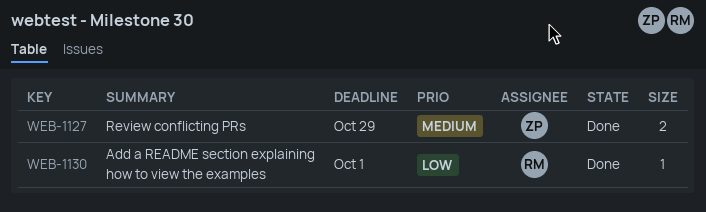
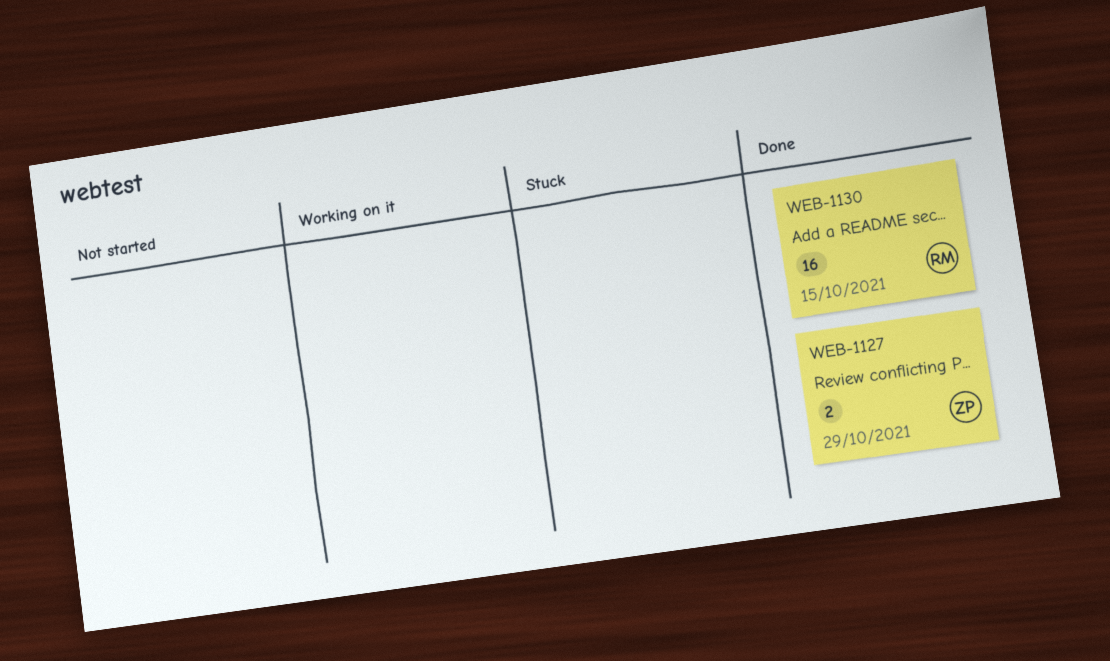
WEB-1130, estimate: 1 -> 16
WEB-1130, due: Oct 1 -> Oct 15

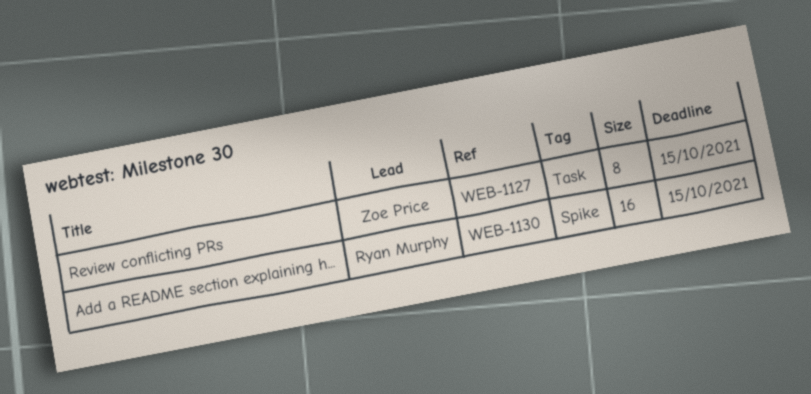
WEB-1127, estimate: 2 -> 8
WEB-1127, due: Oct 29 -> Oct 15

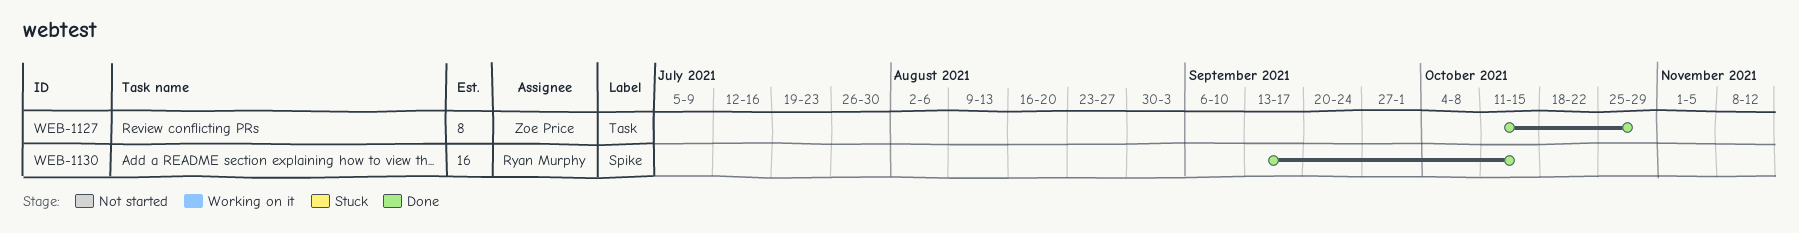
WEB-1127, due: Oct 15 -> Oct 29

